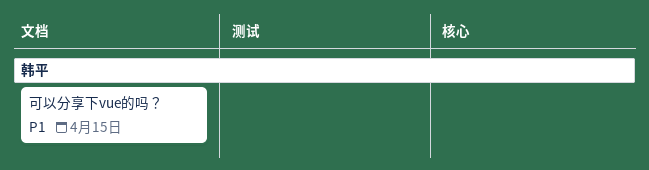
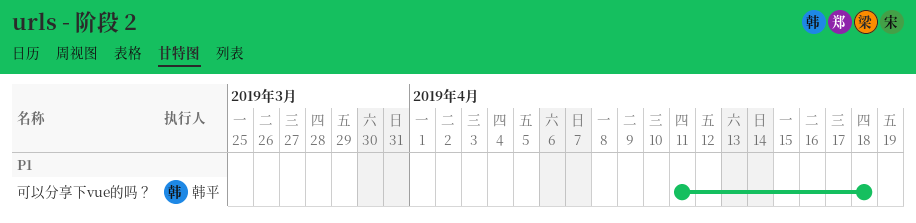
可以分享下vue的吗？, due: Apr 15 -> Apr 18

